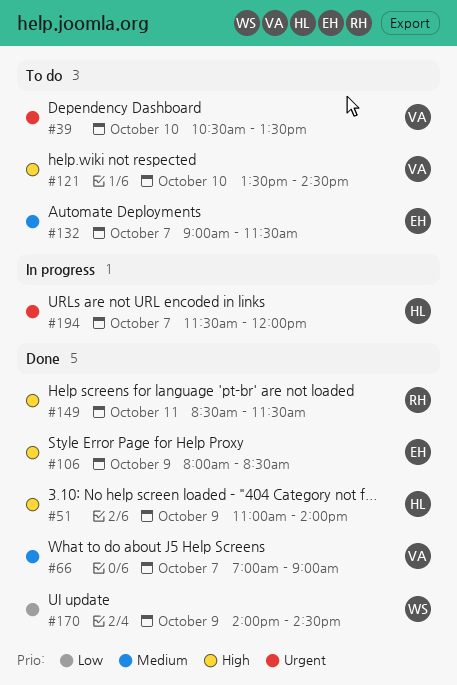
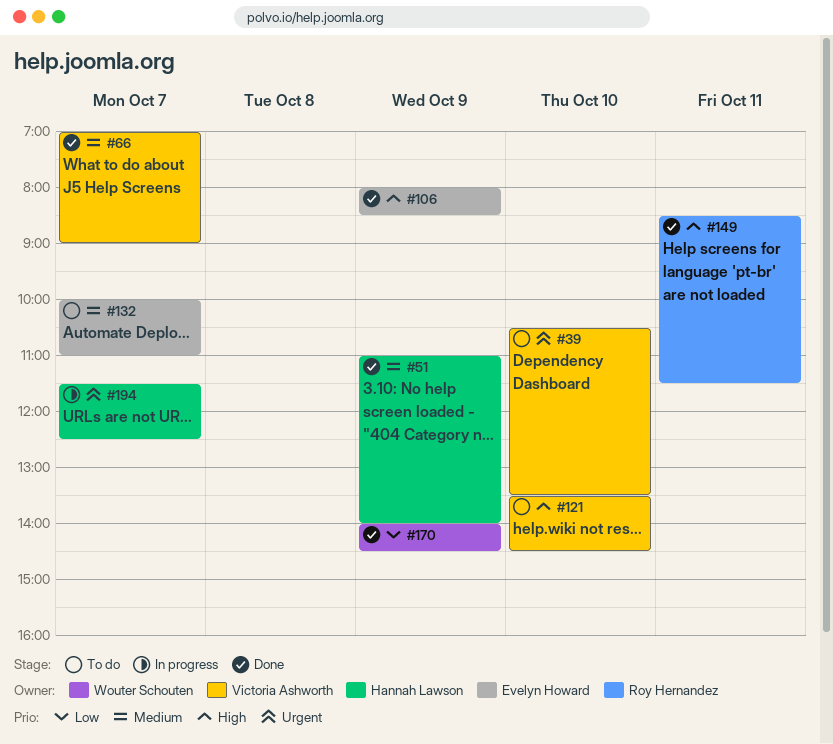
#51, priority: High -> Medium
#132, begins: 09:00 -> 10:00
#132, ends: 11:30 -> 11:00
#194, ends: 12:00 -> 12:30

